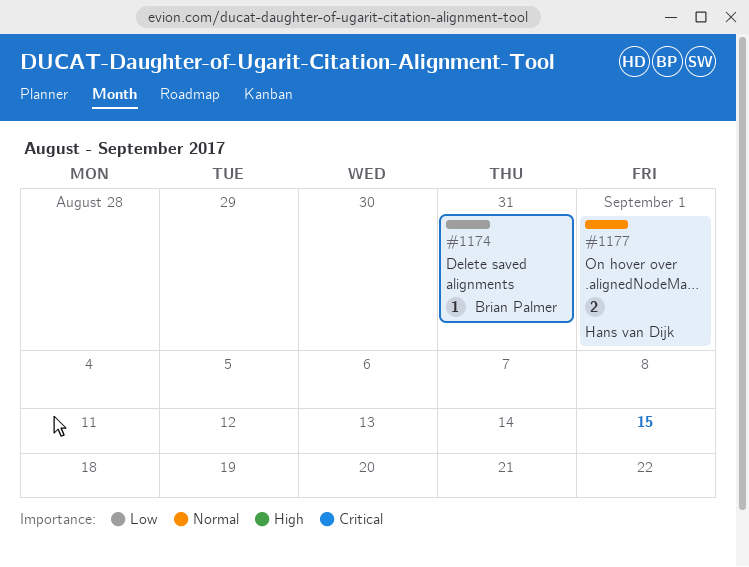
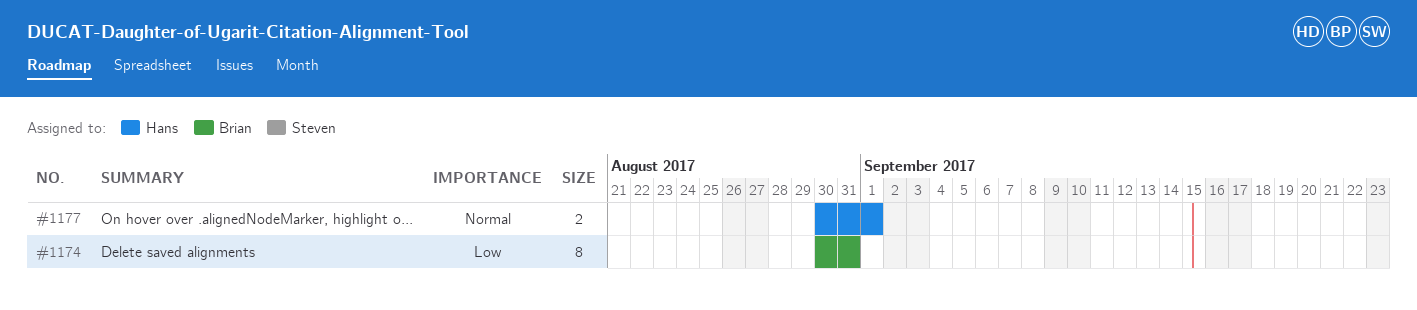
#1174, estimate: 1 -> 8

